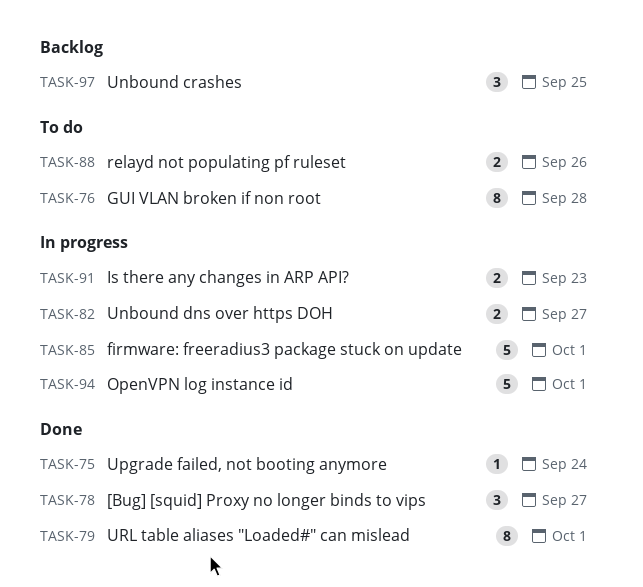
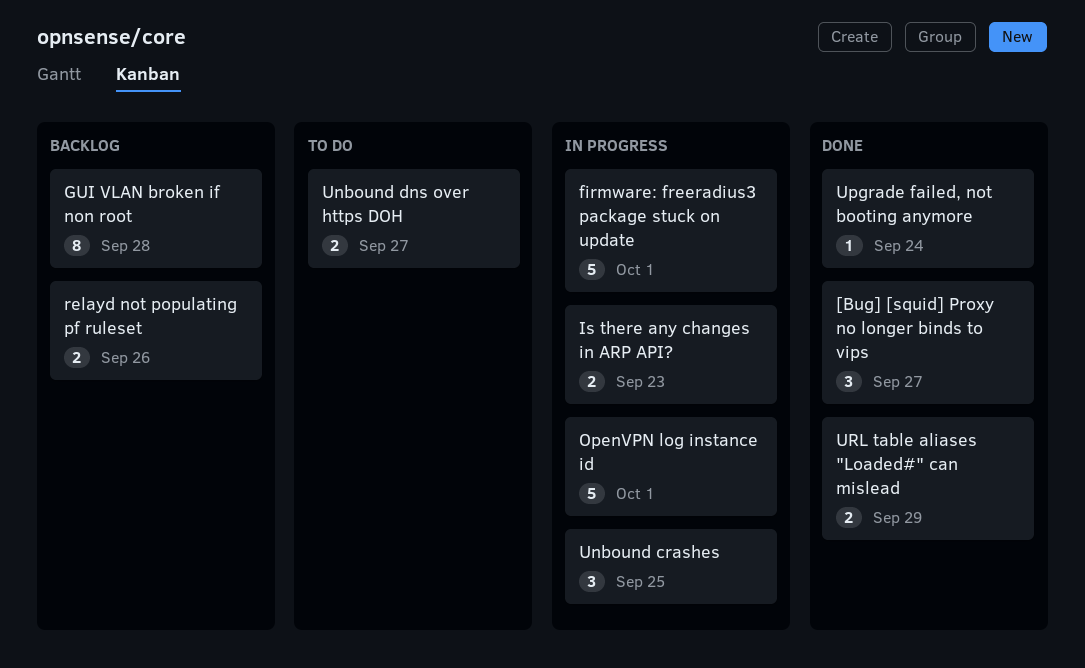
GUI VLAN broken if non root, status: To do -> Backlog
relayd not populating pf ruleset, status: To do -> Backlog
Unbound crashes, status: Backlog -> In progress
Unbound dns over https DOH, status: In progress -> To do
URL table aliases "Loaded#" can mislead, estimate: 8 -> 2
URL table aliases "Loaded#" can mislead, due: Oct 1 -> Sep 29

